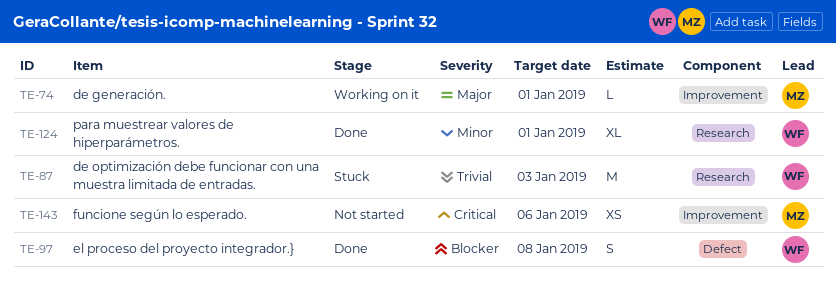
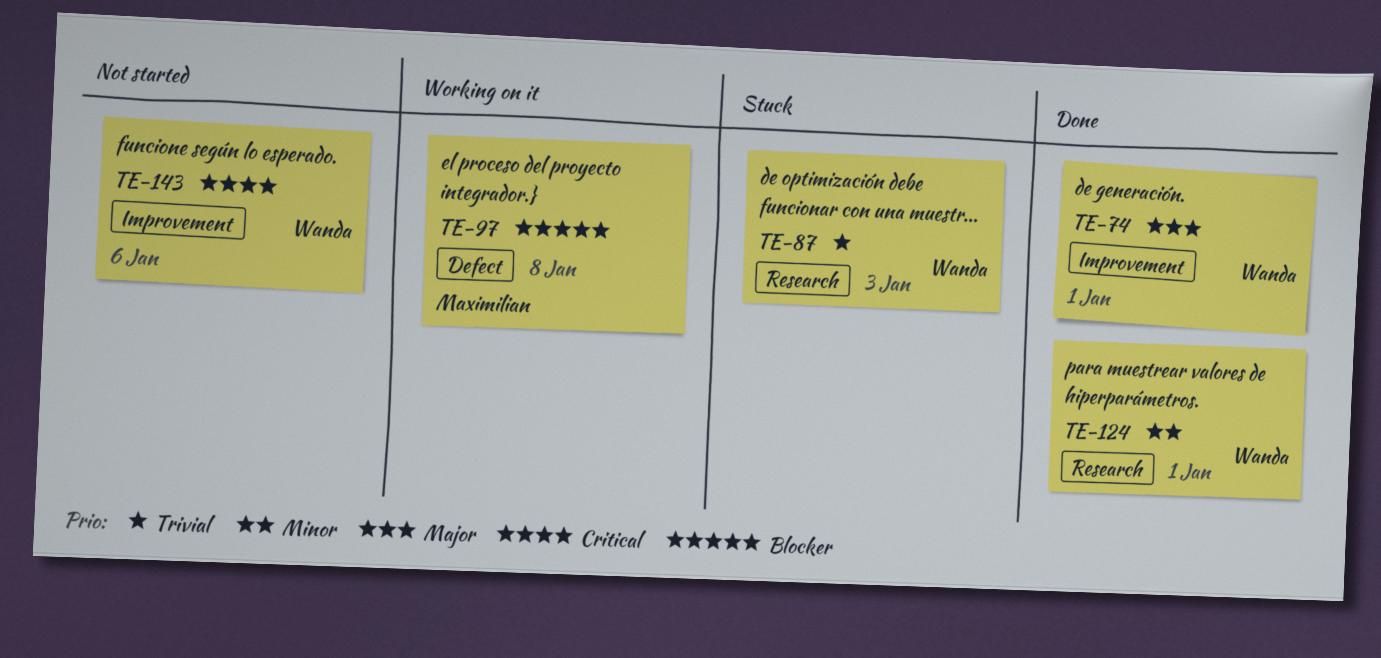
TE-74, status: Working on it -> Done
TE-74, owner: Maximilian -> Wanda
TE-97, status: Done -> Working on it
TE-97, owner: Wanda -> Maximilian
TE-143, owner: Maximilian -> Wanda

